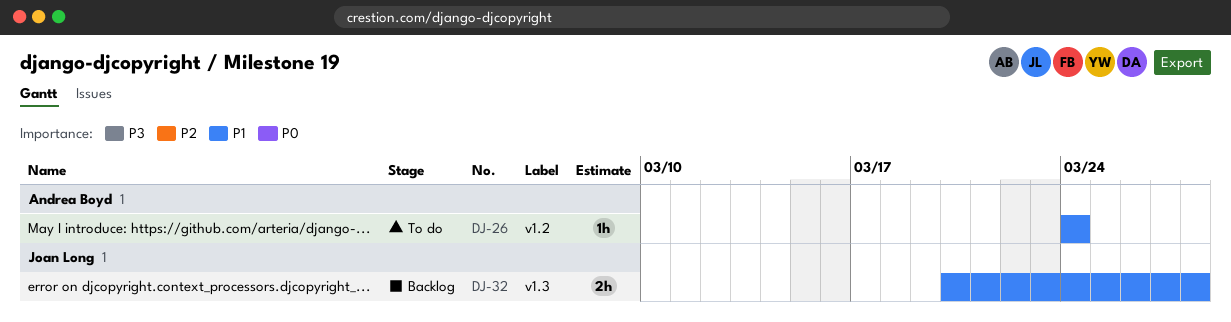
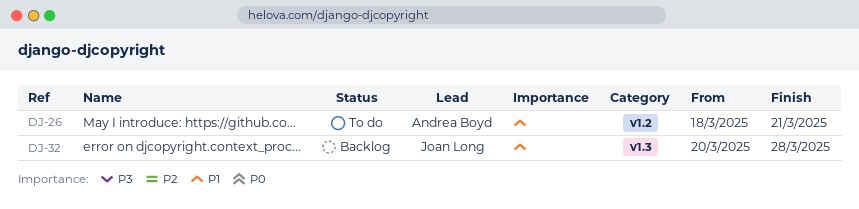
DJ-26, start: Mar 24 -> Mar 18
DJ-26, due: Mar 24 -> Mar 21

